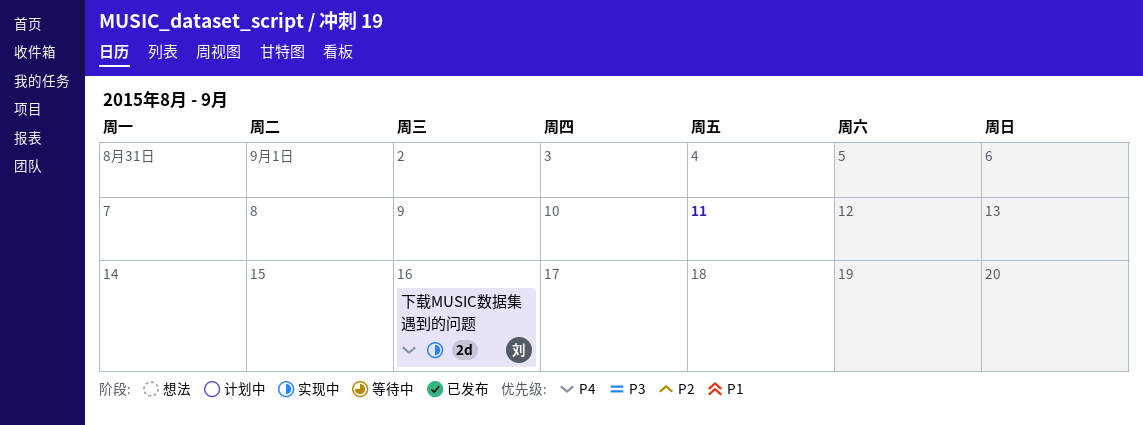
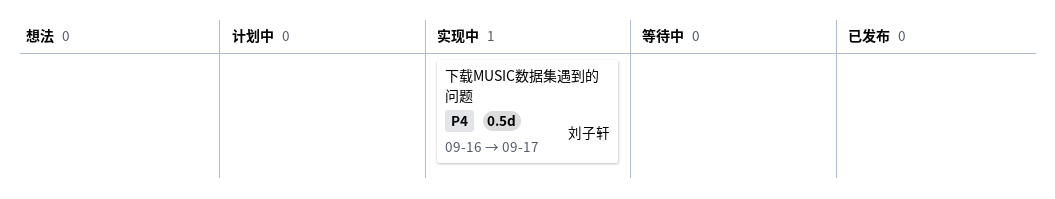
下载MUSIC数据集遇到的问题, estimate: 2d -> 0.5d
下载MUSIC数据集遇到的问题, due: Sep 16 -> Sep 17

